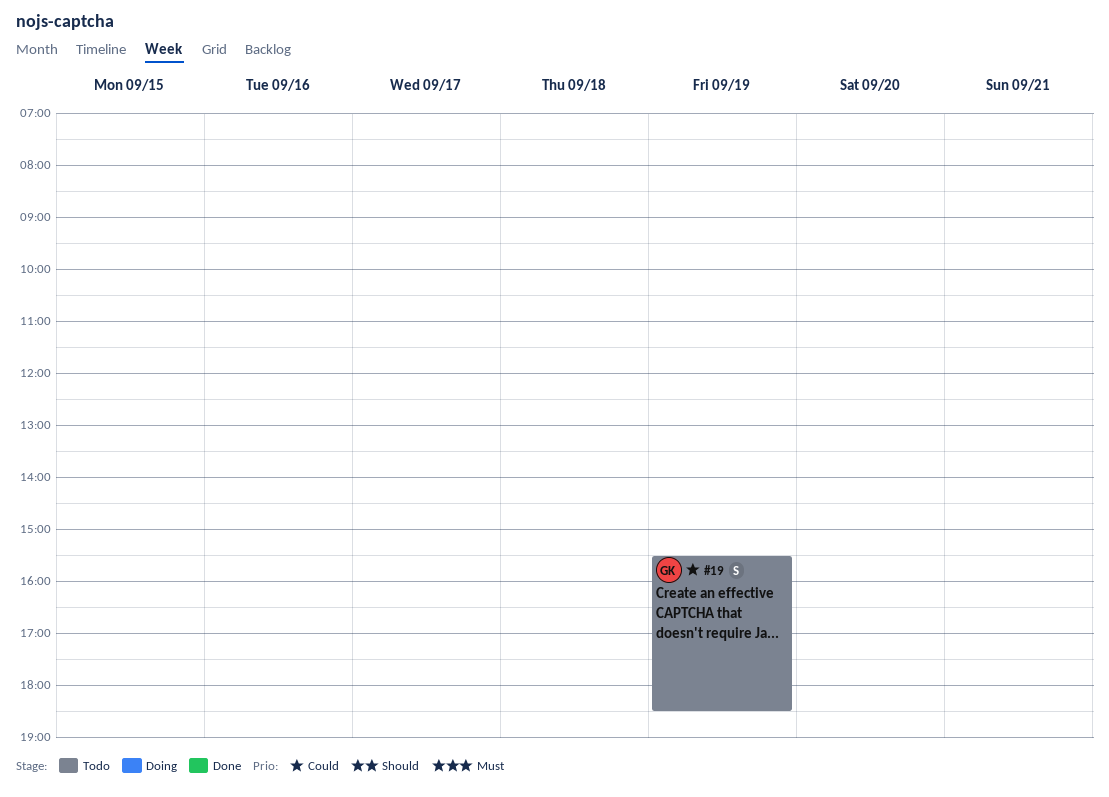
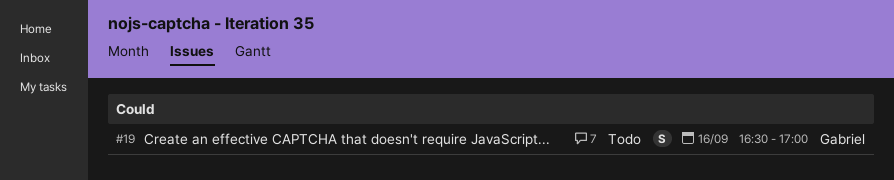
#19, day: Sep 19 -> Sep 16
#19, begins: 15:30 -> 16:30
#19, ends: 18:30 -> 17:00

